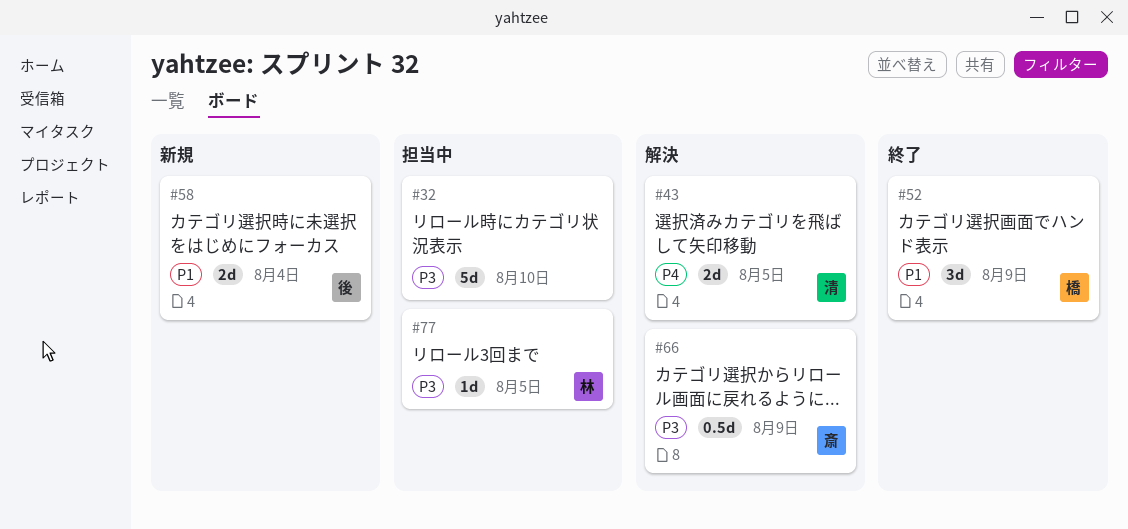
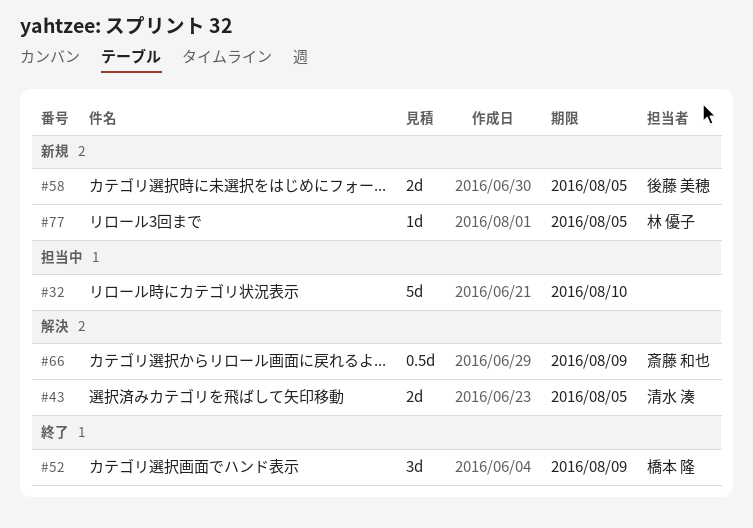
#58, due: Aug 4 -> Aug 5
#77, status: 担当中 -> 新規

